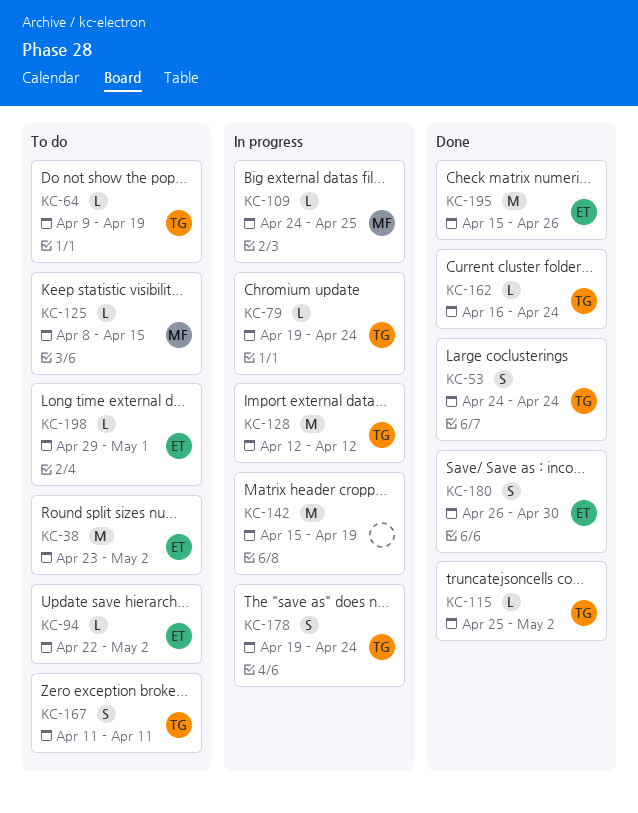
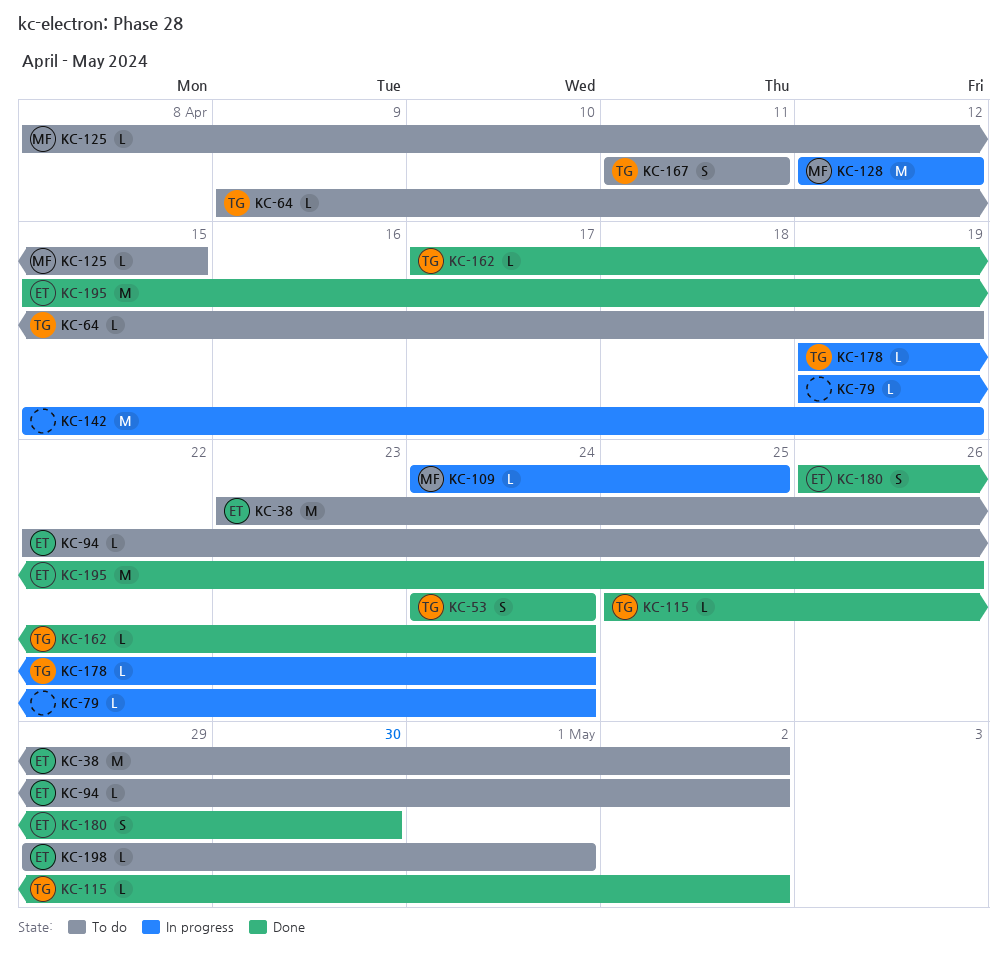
KC-79, owner: TG -> none
KC-128, owner: TG -> MF
KC-162, start: Apr 16 -> Apr 17
KC-178, estimate: S -> L

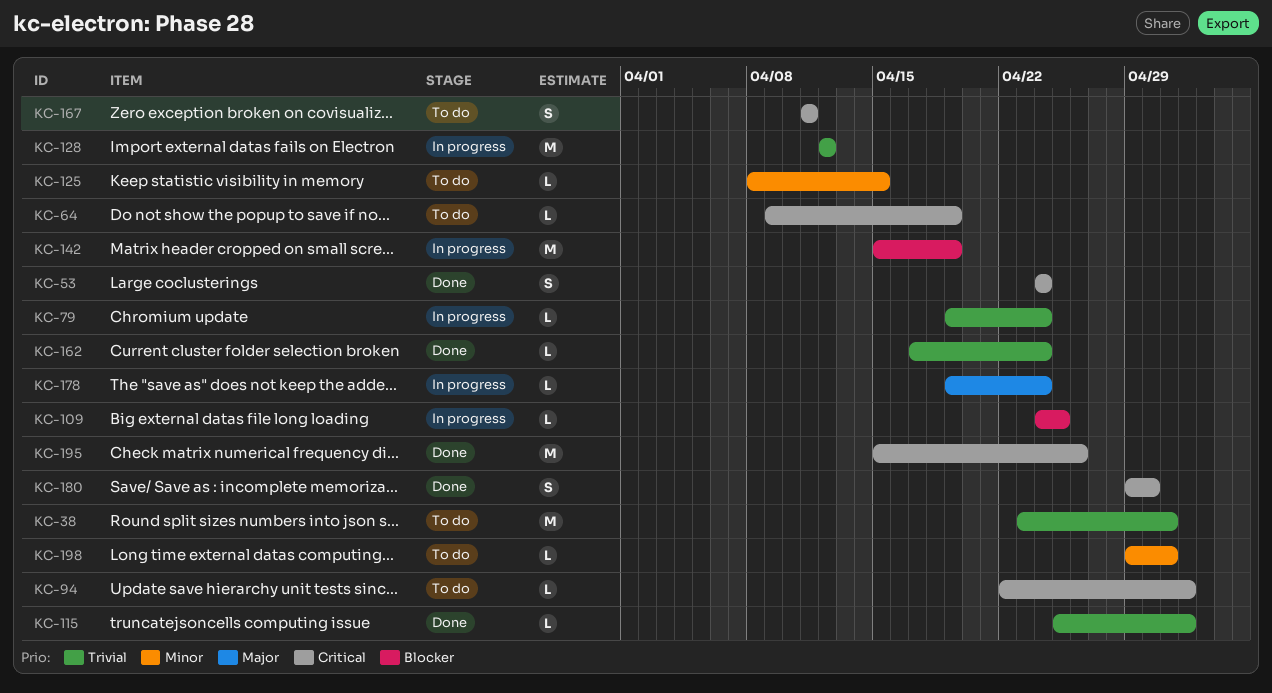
KC-38, due: May 2 -> May 1
KC-180, start: Apr 26 -> Apr 29

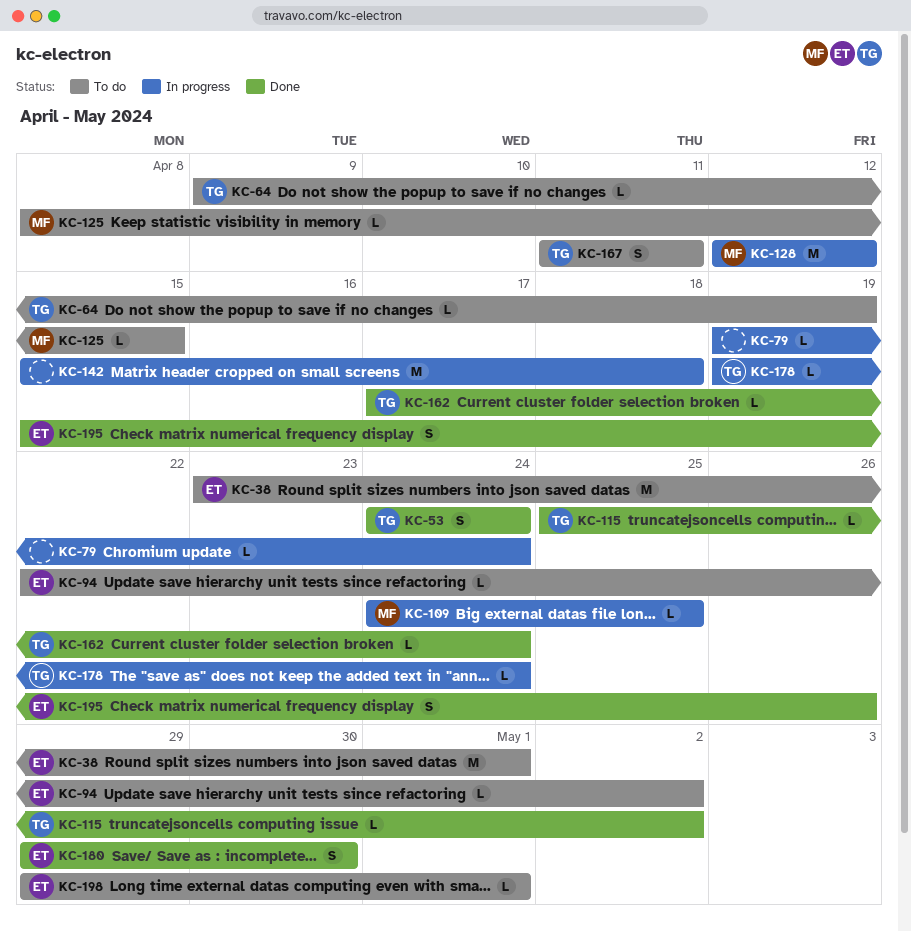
KC-142, due: Apr 19 -> Apr 18
KC-195, estimate: M -> S

